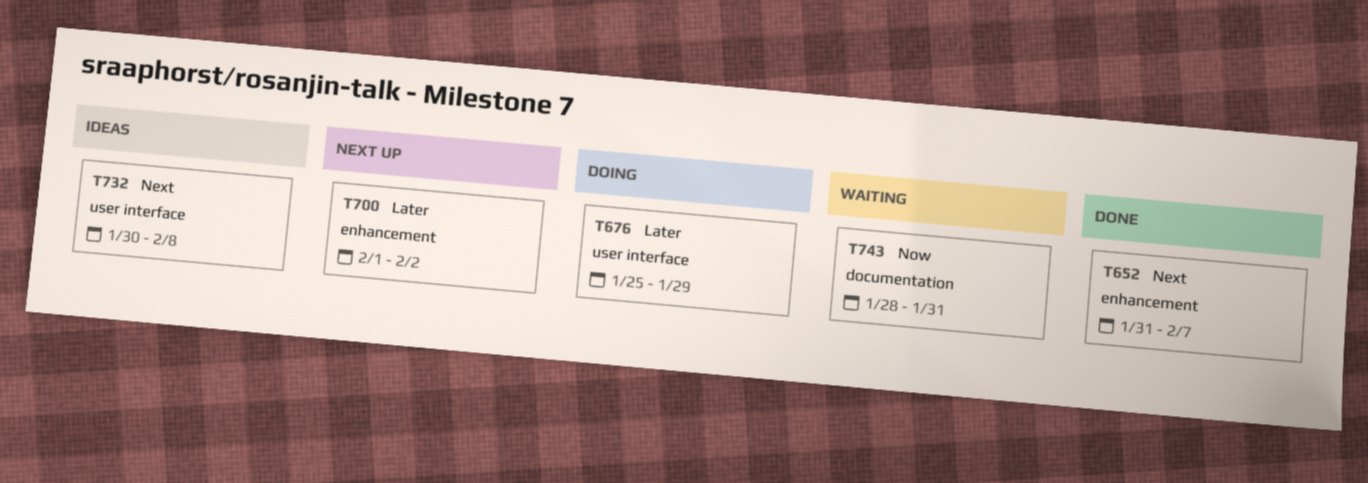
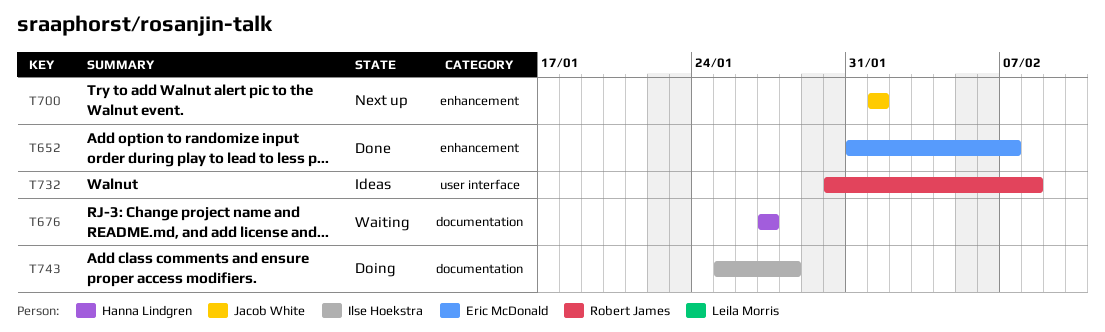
T676, status: Doing -> Waiting
T676, label: user interface -> documentation
T676, start: Jan 25 -> Jan 27
T676, due: Jan 29 -> Jan 27
T700, due: Feb 2 -> Feb 1
T743, status: Waiting -> Doing
T743, start: Jan 28 -> Jan 25
T743, due: Jan 31 -> Jan 28

